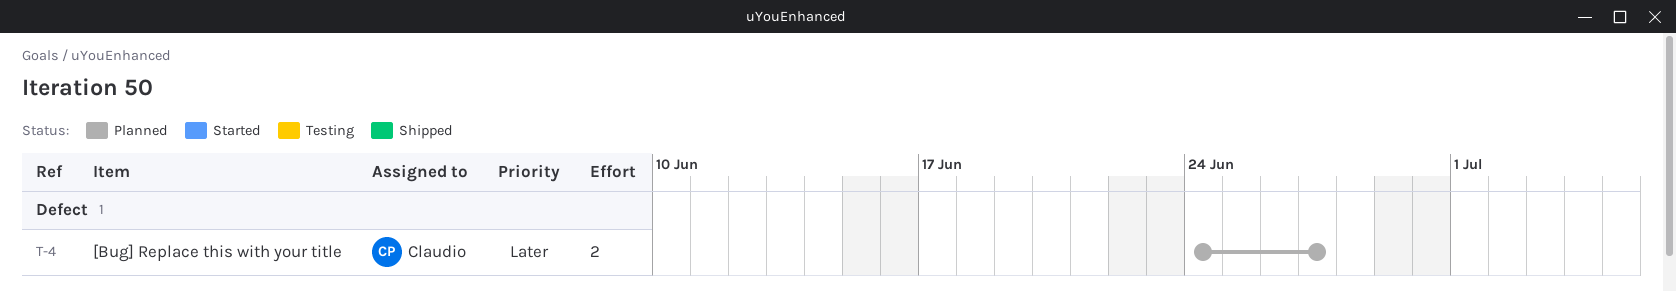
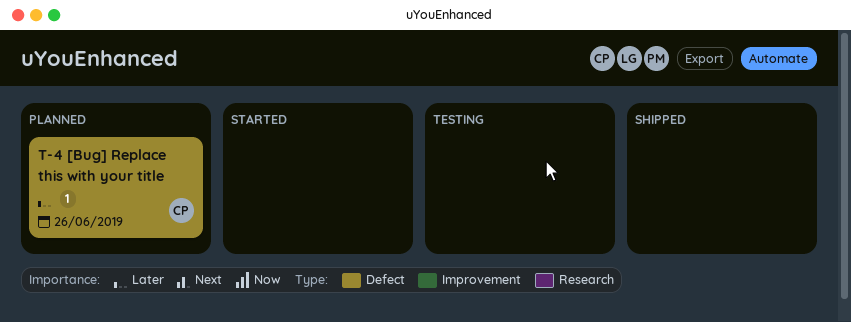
T-4, estimate: 2 -> 1
T-4, due: Jun 27 -> Jun 26

